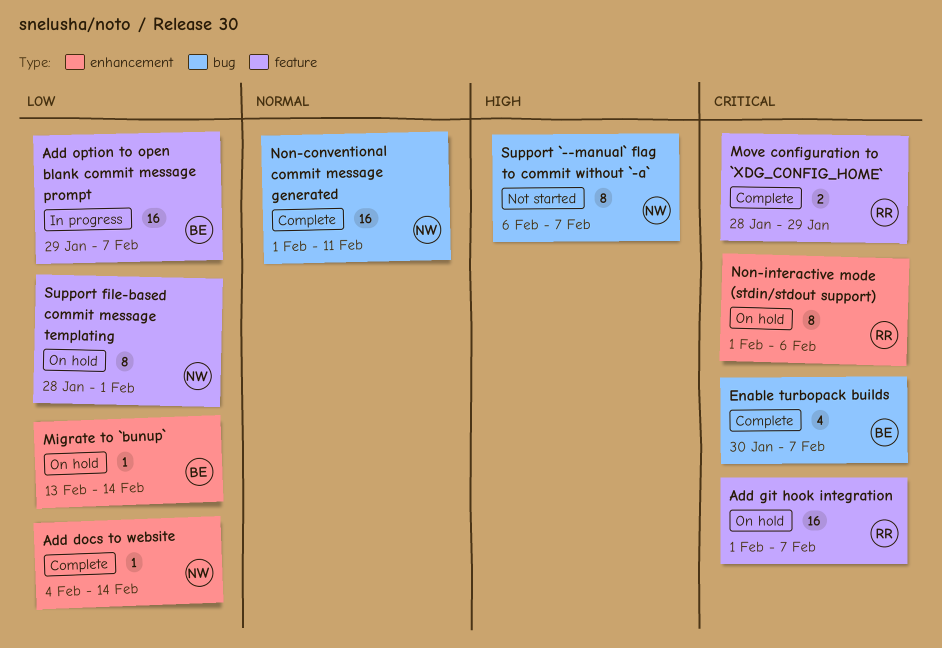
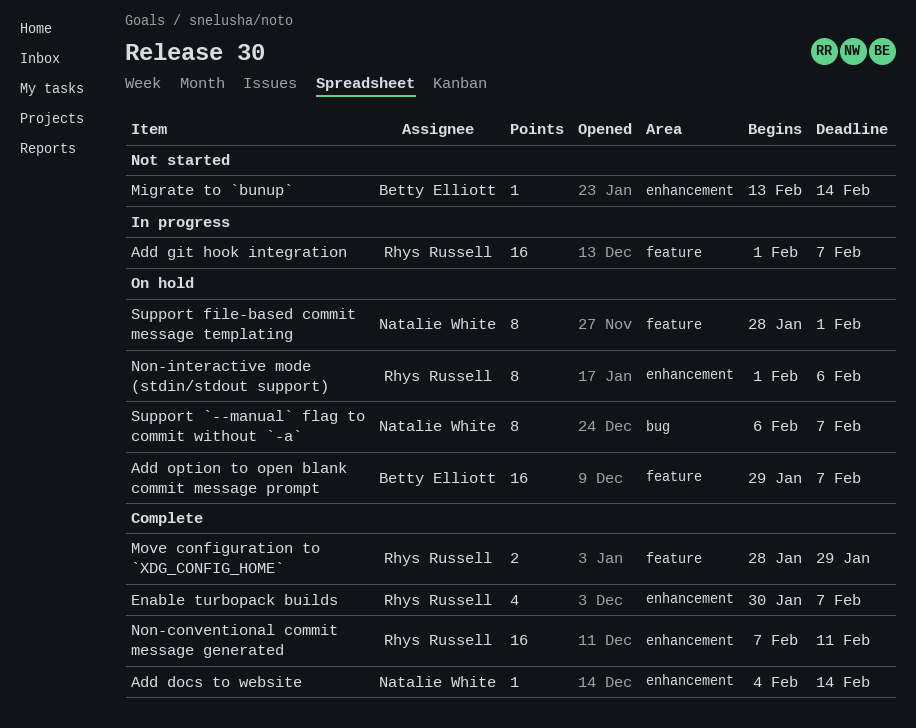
Add git hook integration, status: On hold -> In progress
Add option to open blank commit message prompt, status: In progress -> On hold
Enable turbopack builds, owner: Betty Elliott -> Rhys Russell
Enable turbopack builds, label: bug -> enhancement
Migrate to `bunup`, status: On hold -> Not started
Non-conventional commit message generated, owner: Natalie White -> Rhys Russell
Non-conventional commit message generated, label: bug -> enhancement
Non-conventional commit message generated, start: Feb 1 -> Feb 7
Support `--manual` flag to commit without `-a`, status: Not started -> On hold

